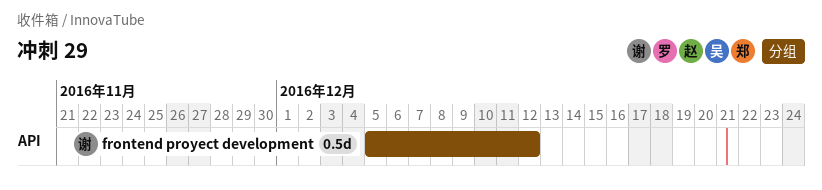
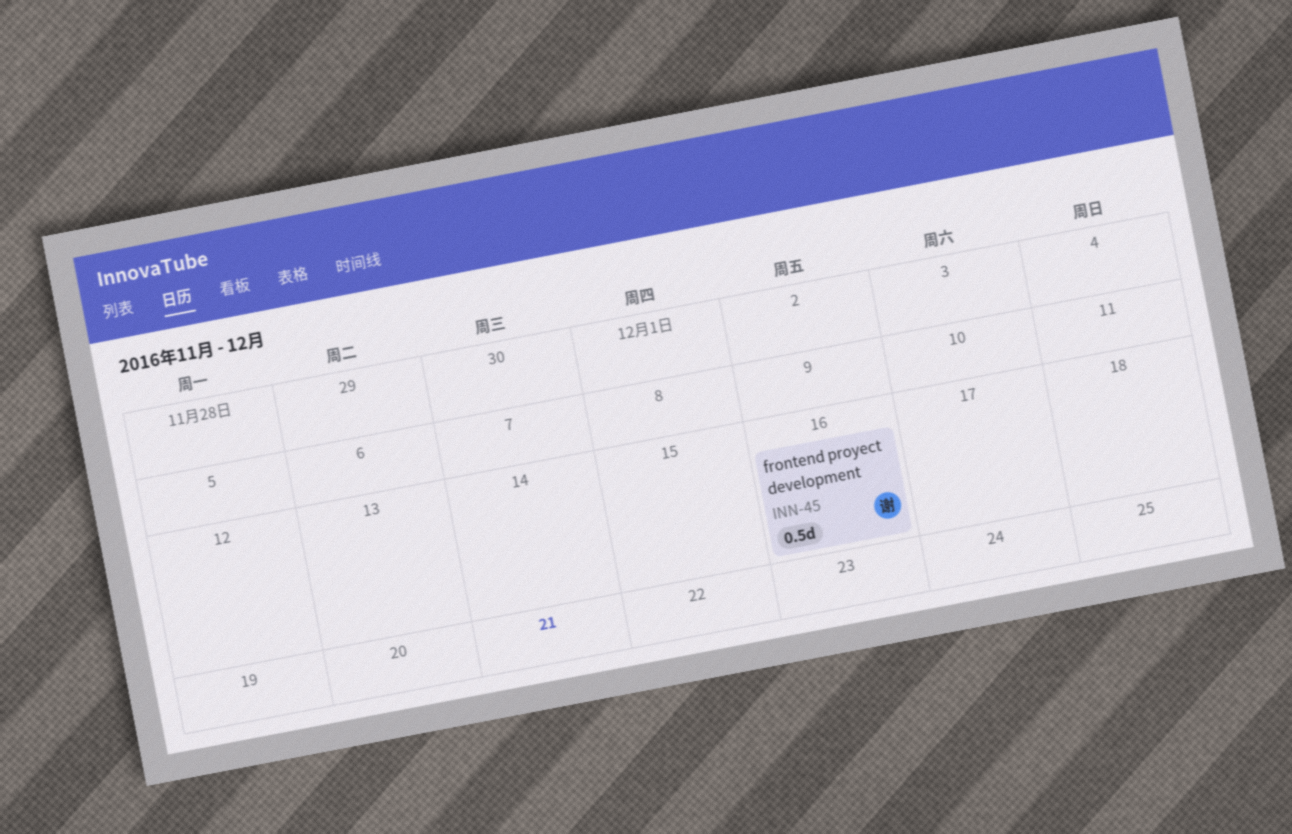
frontend proyect development, due: Dec 12 -> Dec 16

